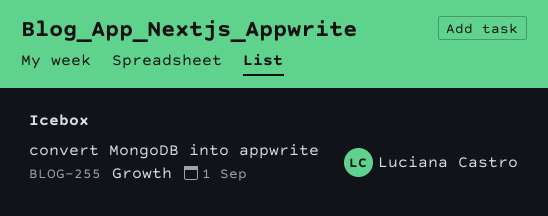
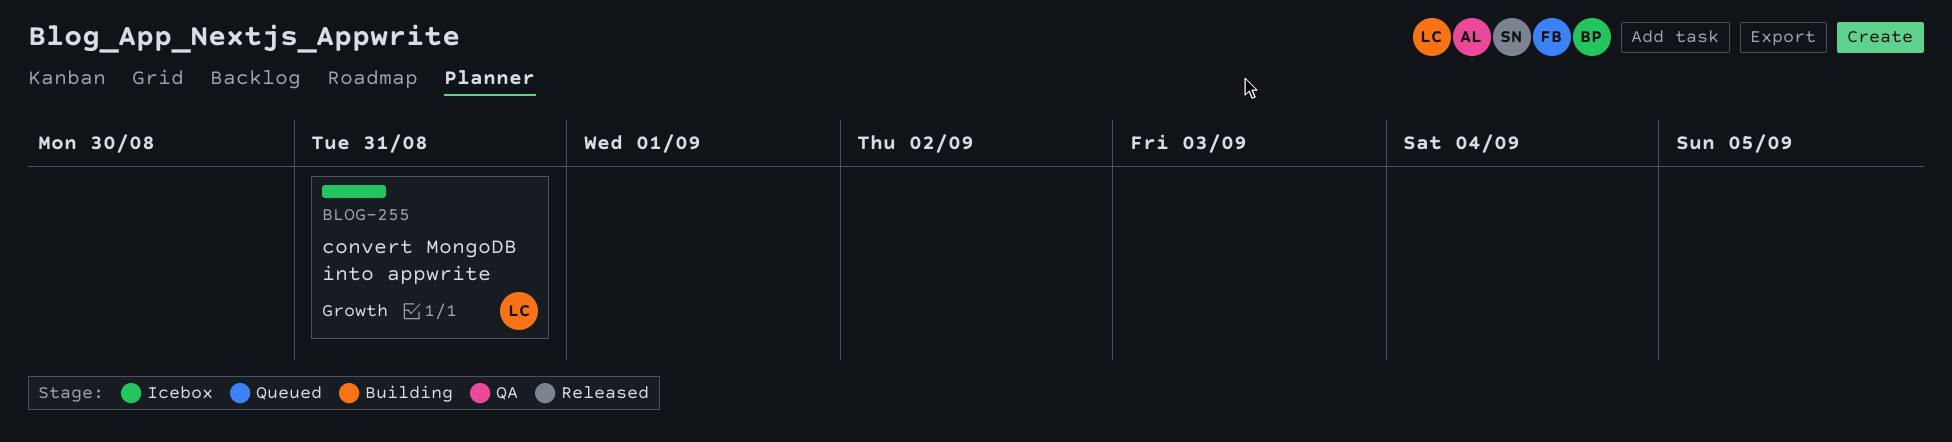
BLOG-255, due: Sep 1 -> Aug 31

